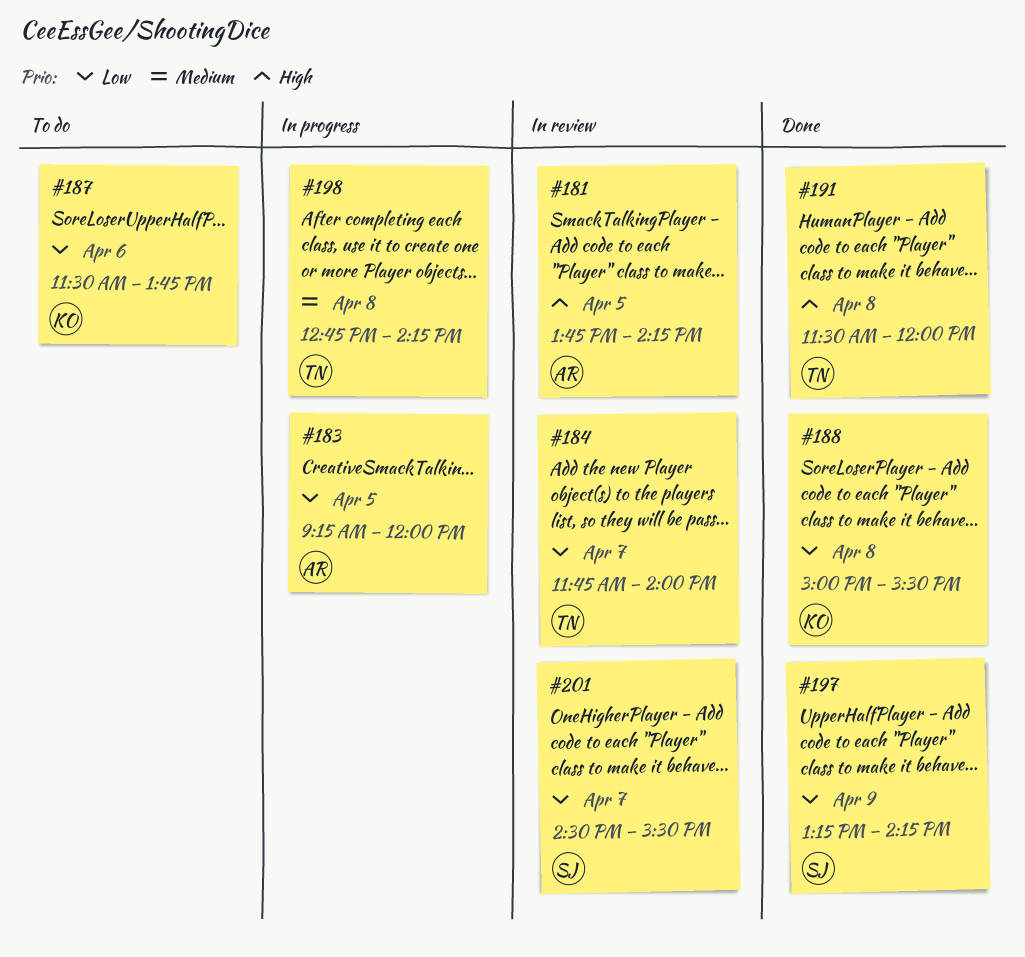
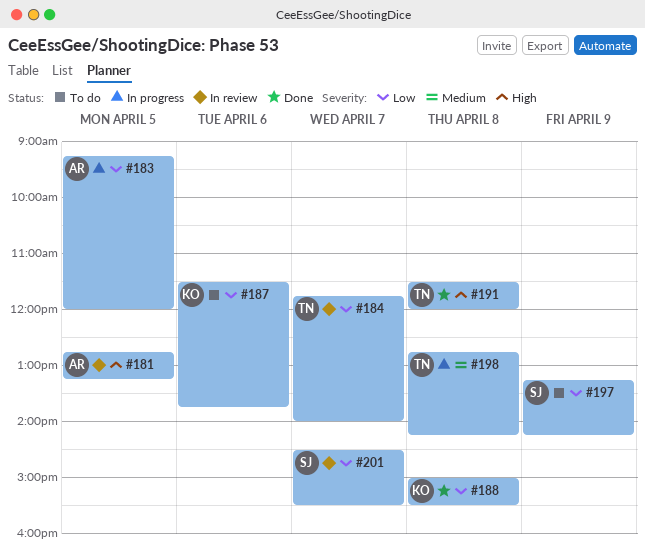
#181, begins: 13:45 -> 12:45
#181, ends: 14:15 -> 13:15
#197, status: Done -> To do

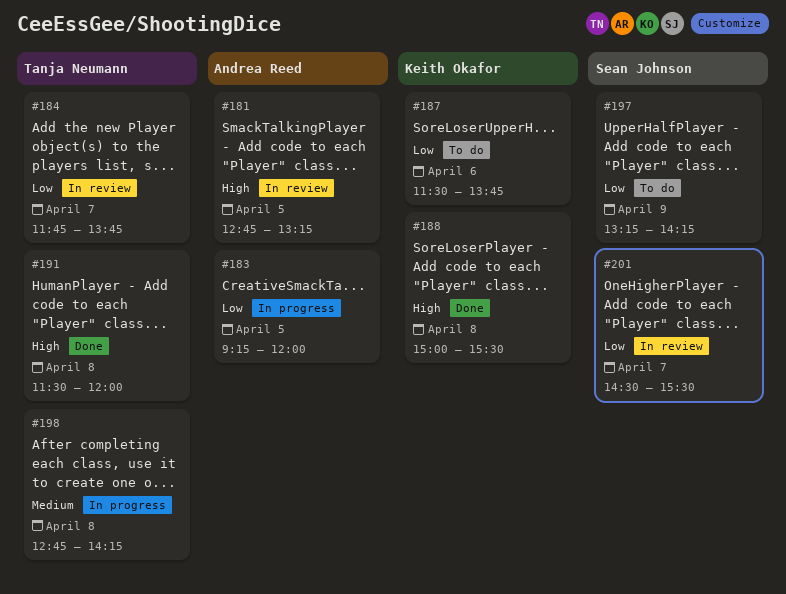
#184, ends: 14:00 -> 13:45
#188, priority: Low -> High

